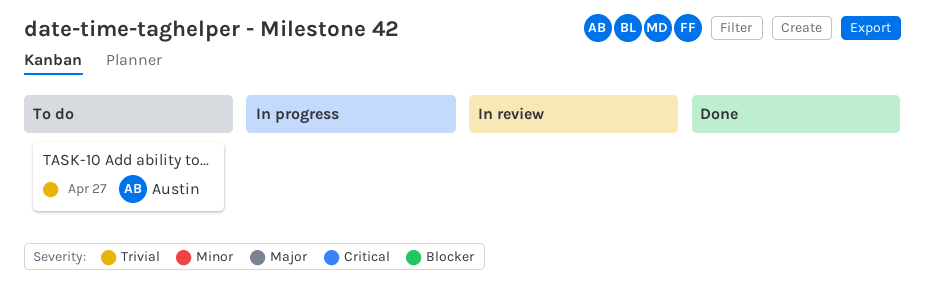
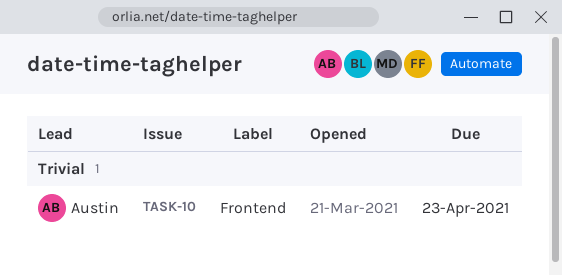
TASK-10, due: Apr 27 -> Apr 23

